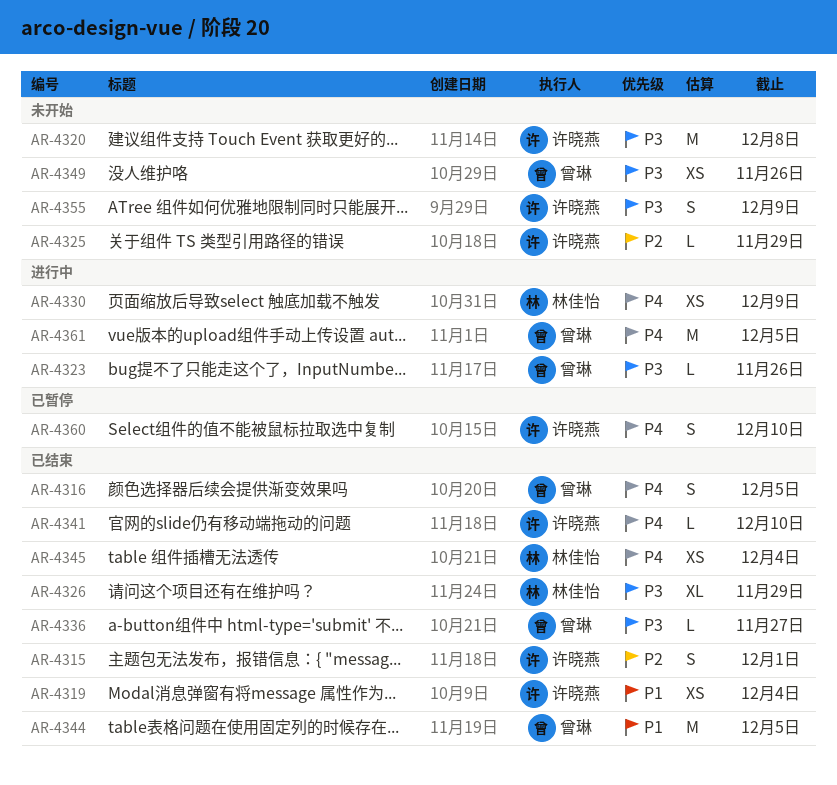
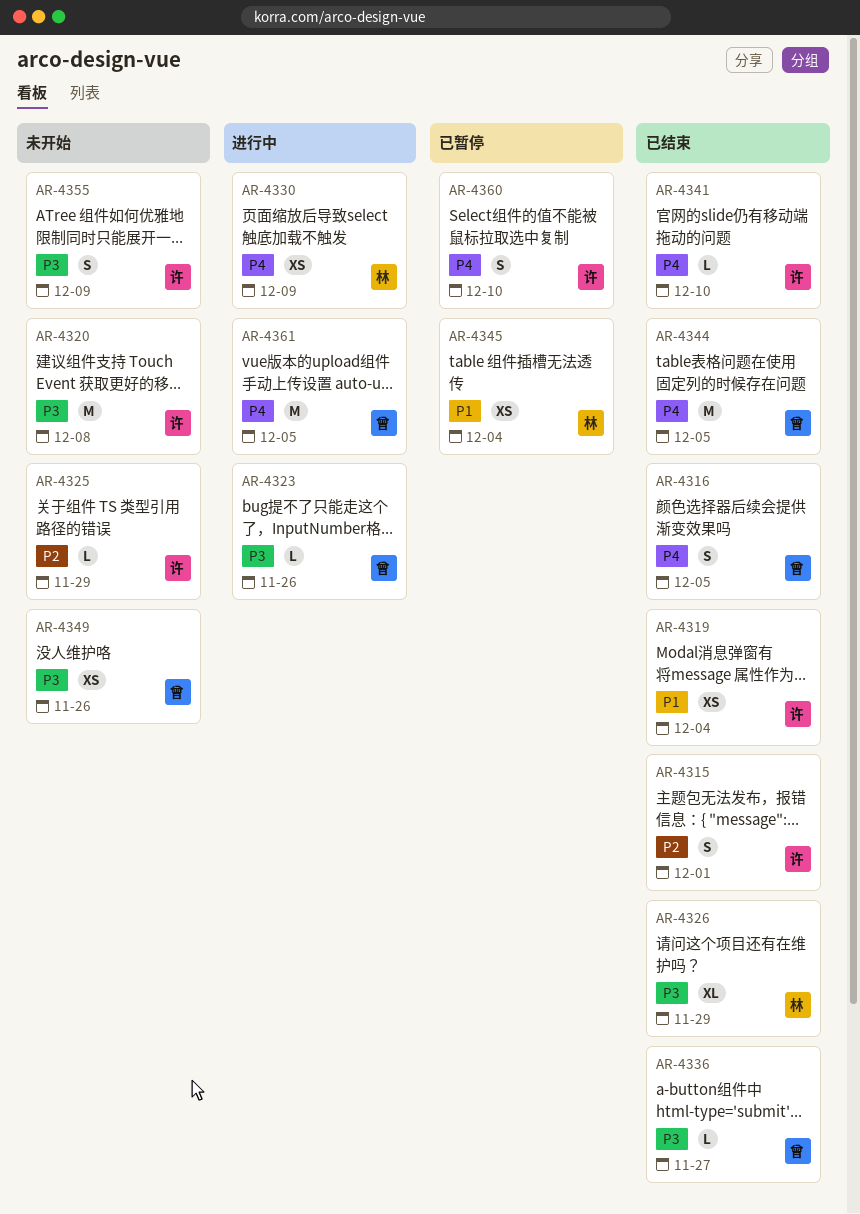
AR-4344, priority: P1 -> P4
AR-4345, status: 已结束 -> 已暂停
AR-4345, priority: P4 -> P1

